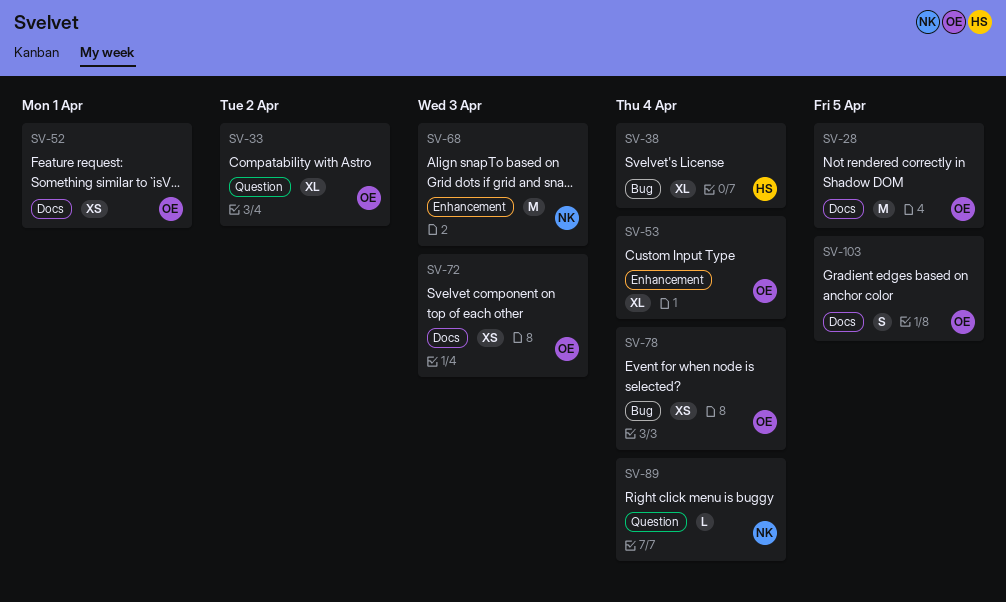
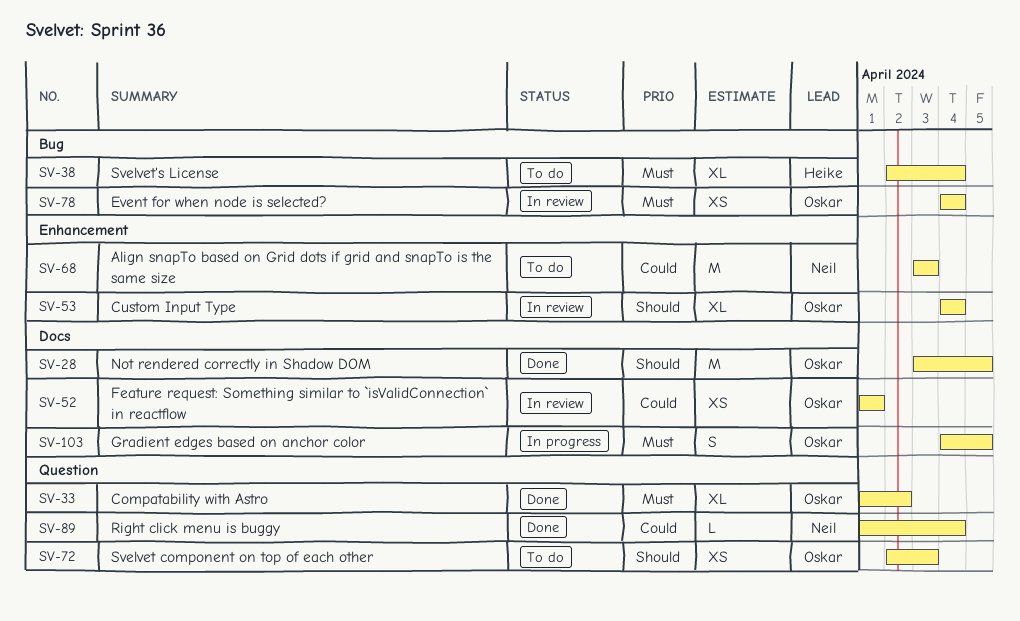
SV-72, label: Docs -> Question

